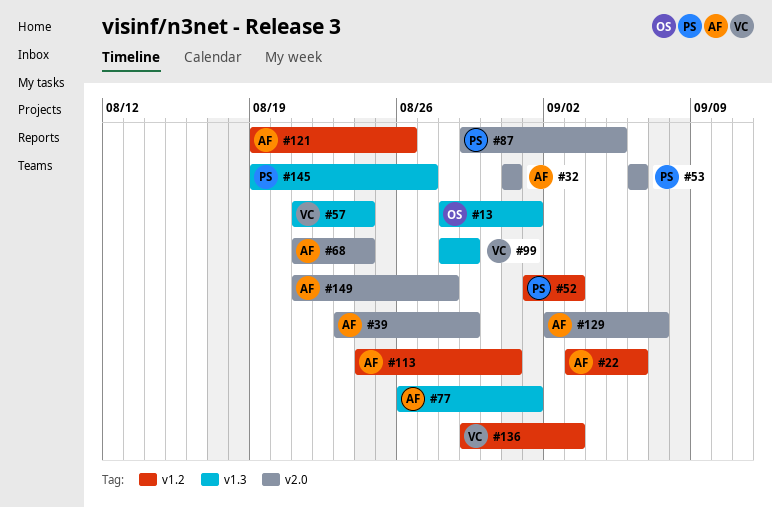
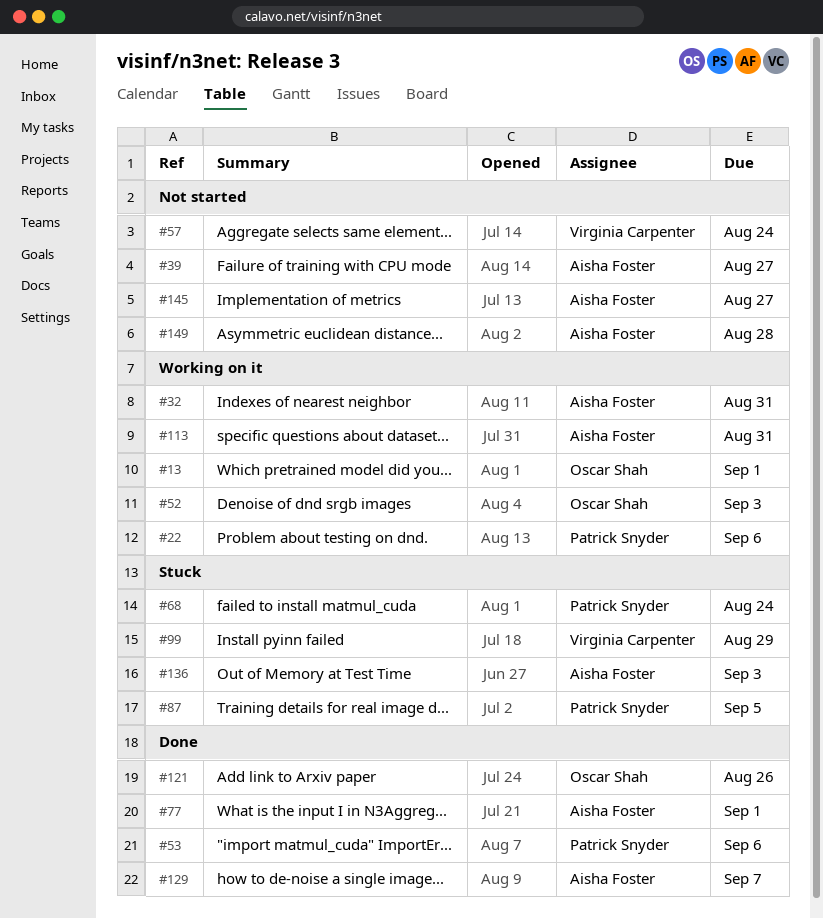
#22, owner: Aisha Foster -> Patrick Snyder
#39, due: Aug 29 -> Aug 27
#52, owner: Patrick Snyder -> Oscar Shah
#68, owner: Aisha Foster -> Patrick Snyder
#121, owner: Aisha Foster -> Oscar Shah
#136, owner: Virginia Carpenter -> Aisha Foster
#145, owner: Patrick Snyder -> Aisha Foster

